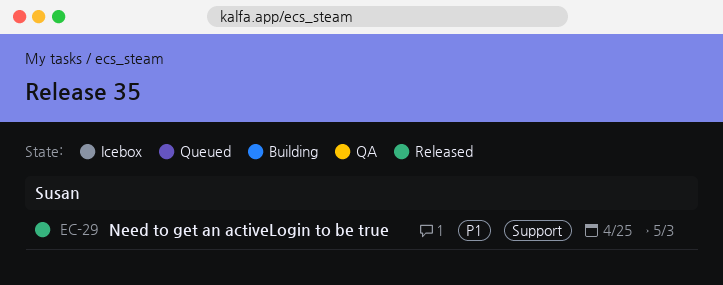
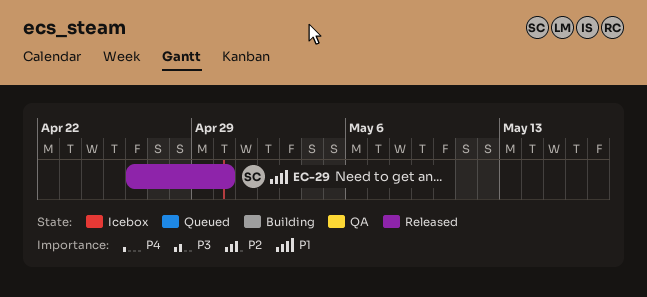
EC-29, start: Apr 25 -> Apr 26
EC-29, due: May 3 -> Apr 30

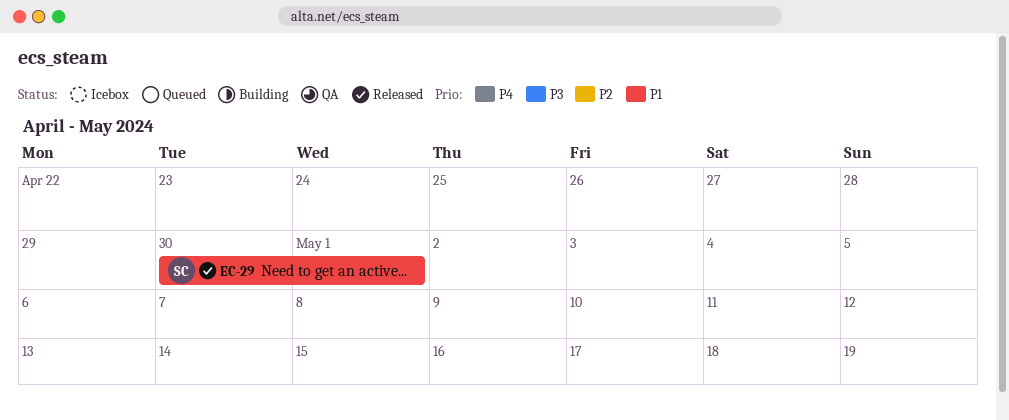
EC-29, start: Apr 26 -> Apr 30
EC-29, due: Apr 30 -> May 1

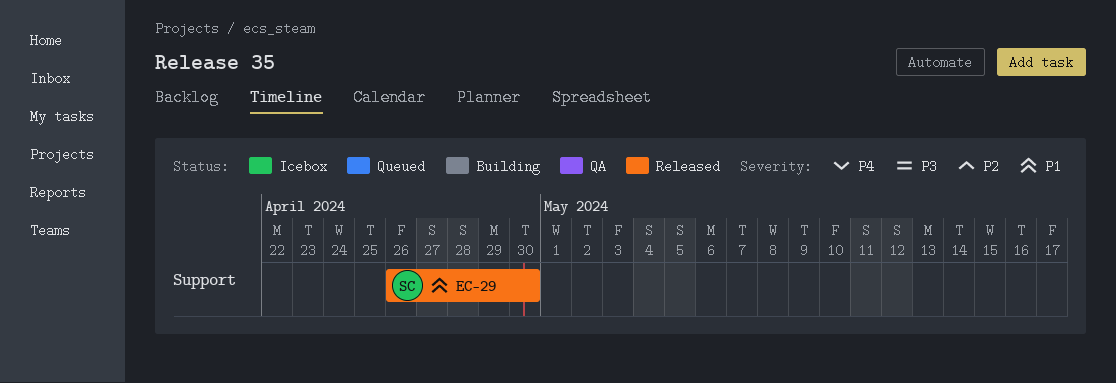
EC-29, start: Apr 30 -> Apr 26
EC-29, due: May 1 -> Apr 30

